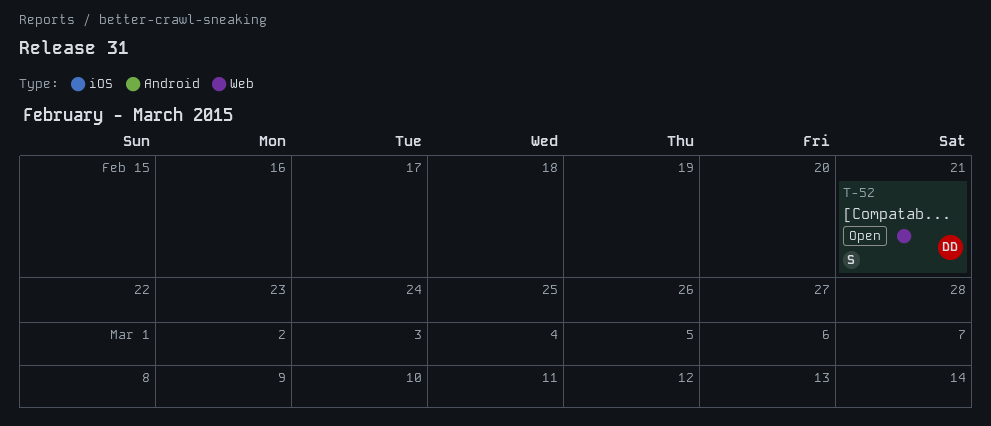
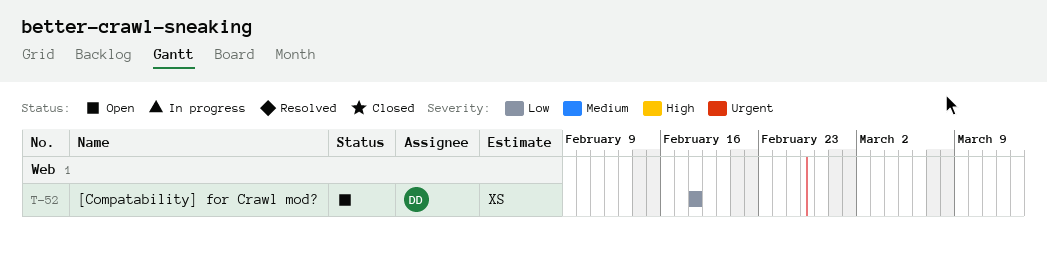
T-52, estimate: S -> XS
T-52, due: Feb 21 -> Feb 18

